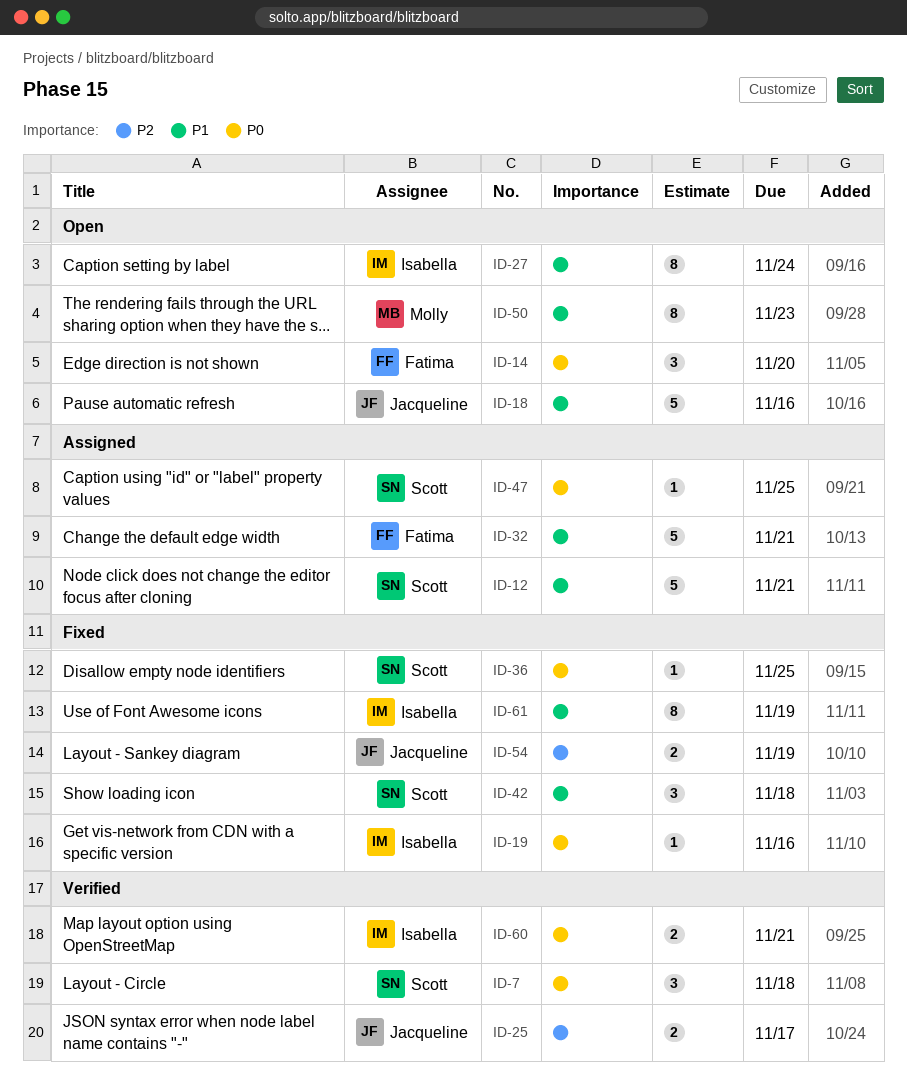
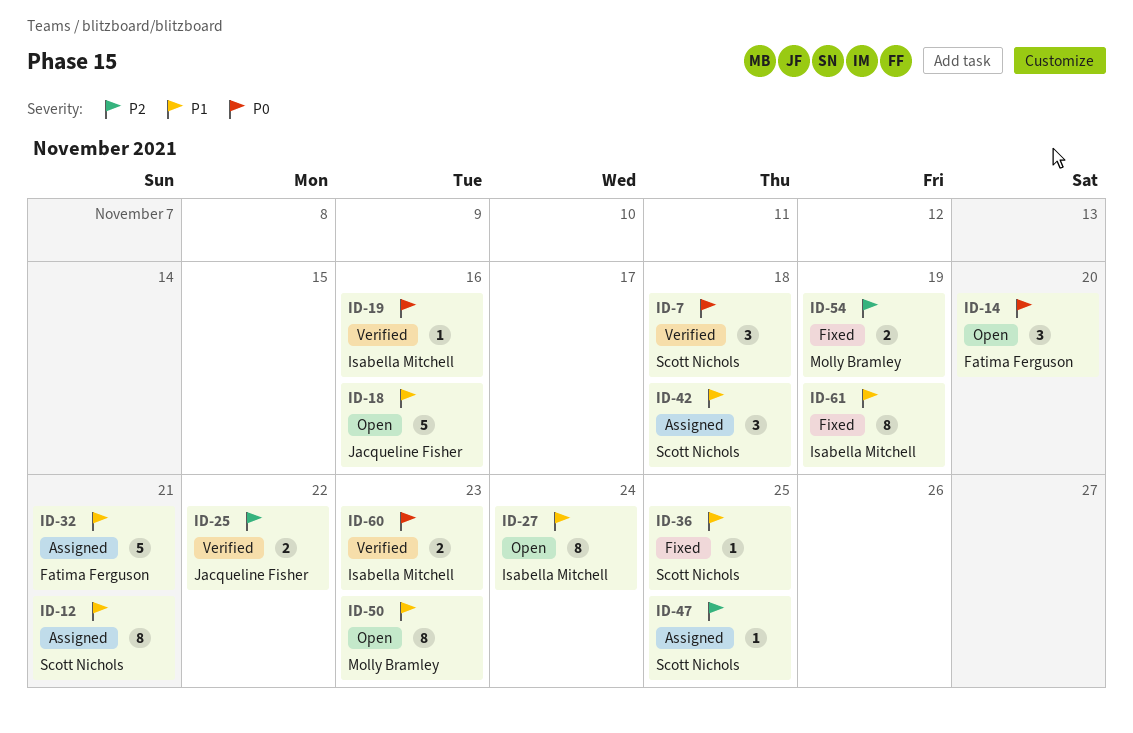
ID-12, estimate: 5 -> 8
ID-19, status: Fixed -> Verified
ID-25, due: Nov 17 -> Nov 22
ID-36, priority: P0 -> P1
ID-42, status: Fixed -> Assigned
ID-47, priority: P0 -> P2
ID-54, owner: Jacqueline Fisher -> Molly Bramley
ID-60, due: Nov 21 -> Nov 23

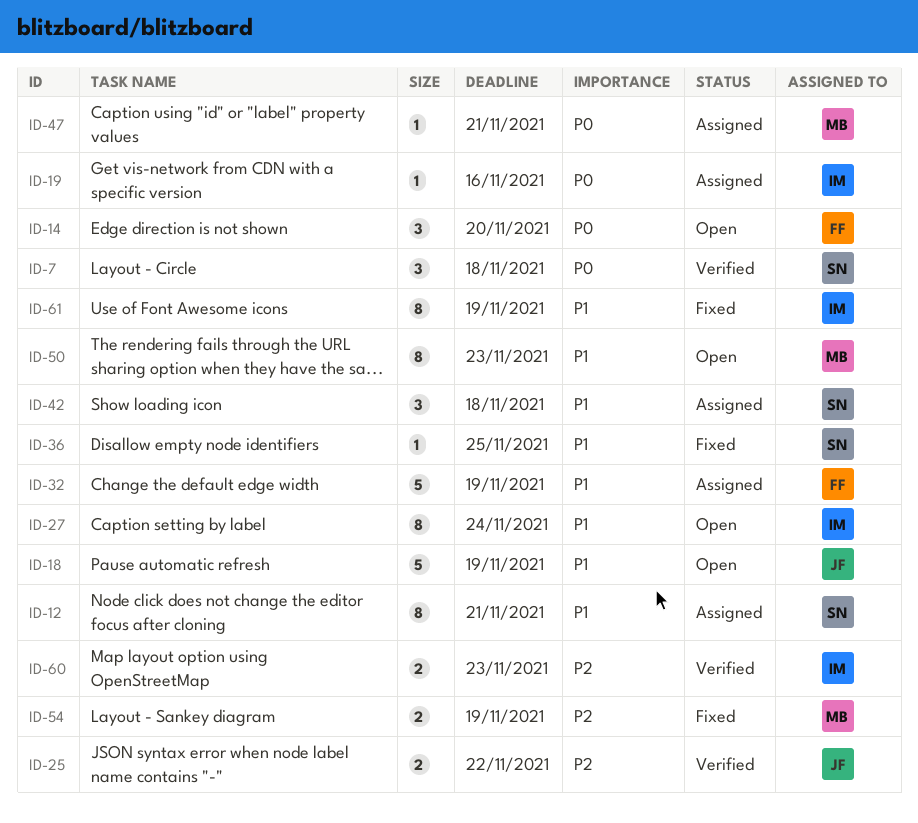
ID-18, due: Nov 16 -> Nov 19
ID-19, status: Verified -> Assigned
ID-32, due: Nov 21 -> Nov 19
ID-47, owner: Scott Nichols -> Molly Bramley
ID-47, priority: P2 -> P0
ID-47, due: Nov 25 -> Nov 21
ID-60, priority: P0 -> P2

